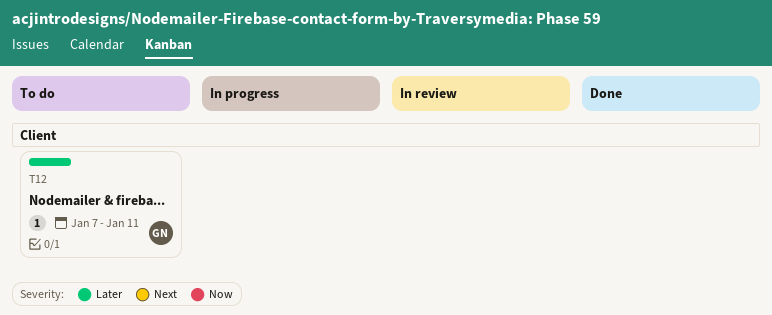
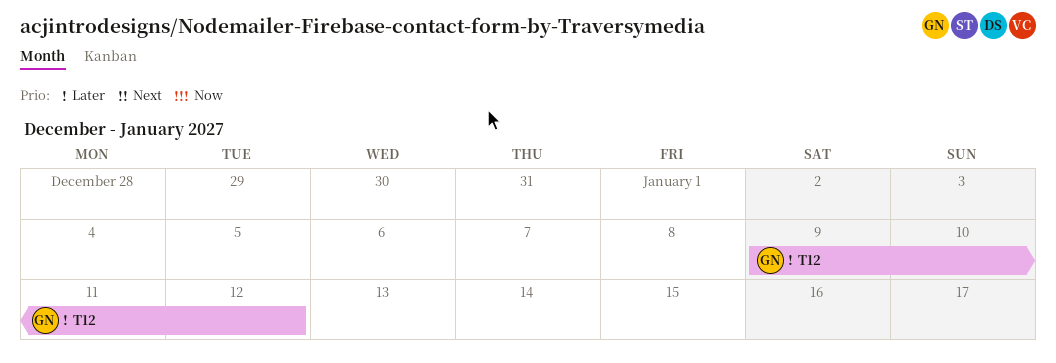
T12, start: Jan 7 -> Jan 9
T12, due: Jan 11 -> Jan 12

